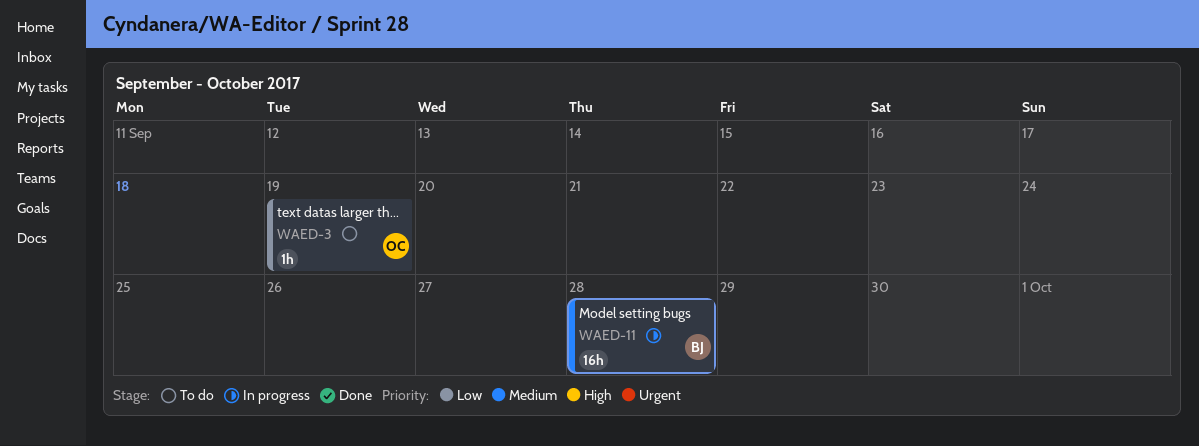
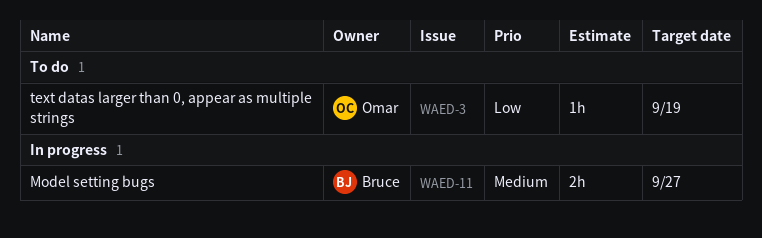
WAED-11, estimate: 16h -> 2h
WAED-11, due: Sep 28 -> Sep 27

